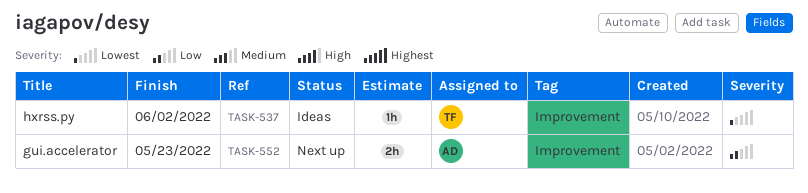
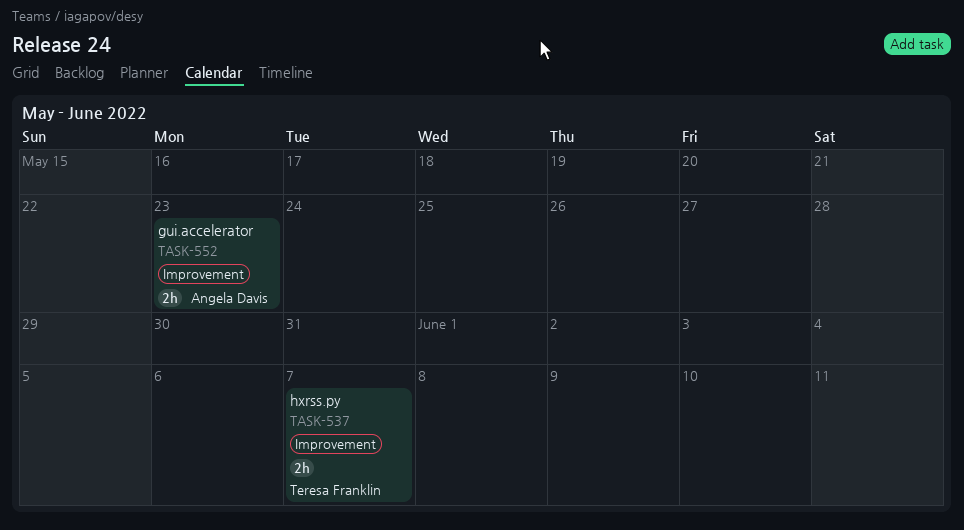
TASK-537, estimate: 1h -> 2h
TASK-537, due: Jun 2 -> Jun 7

